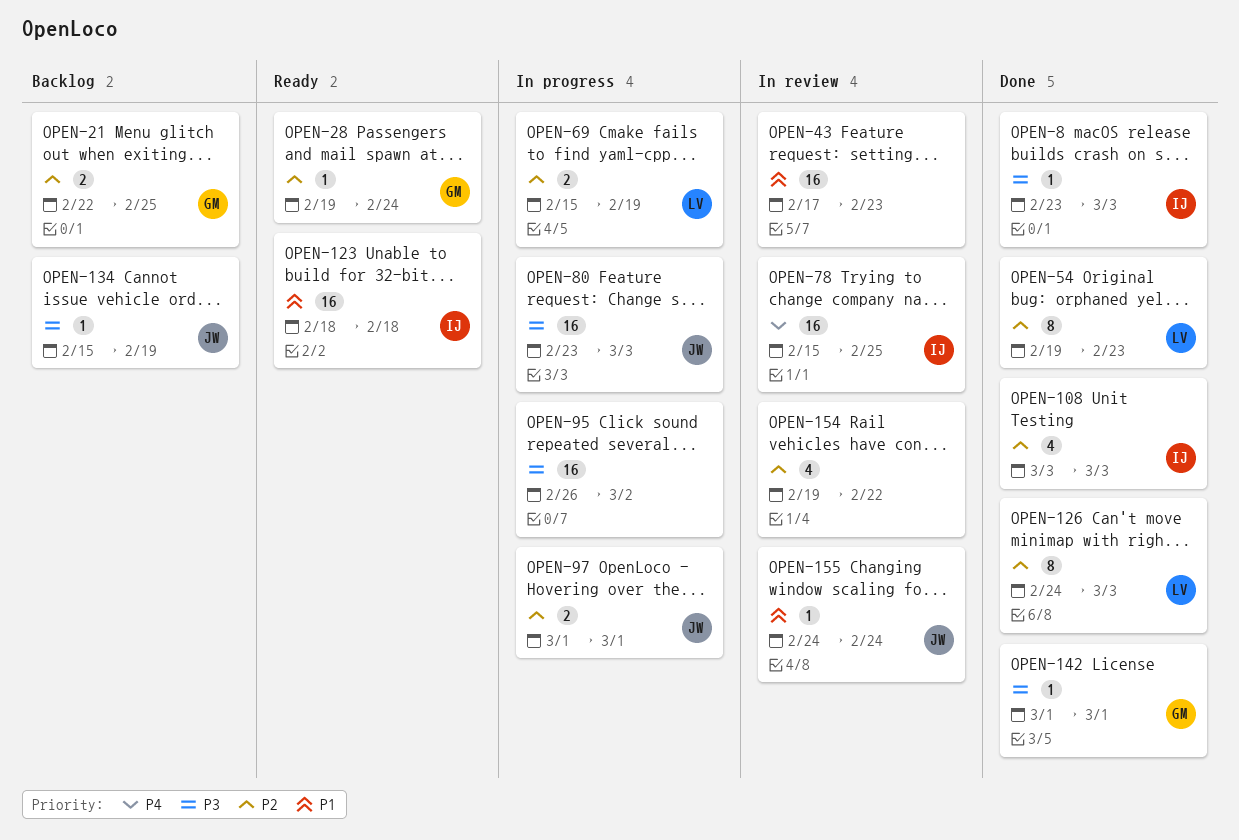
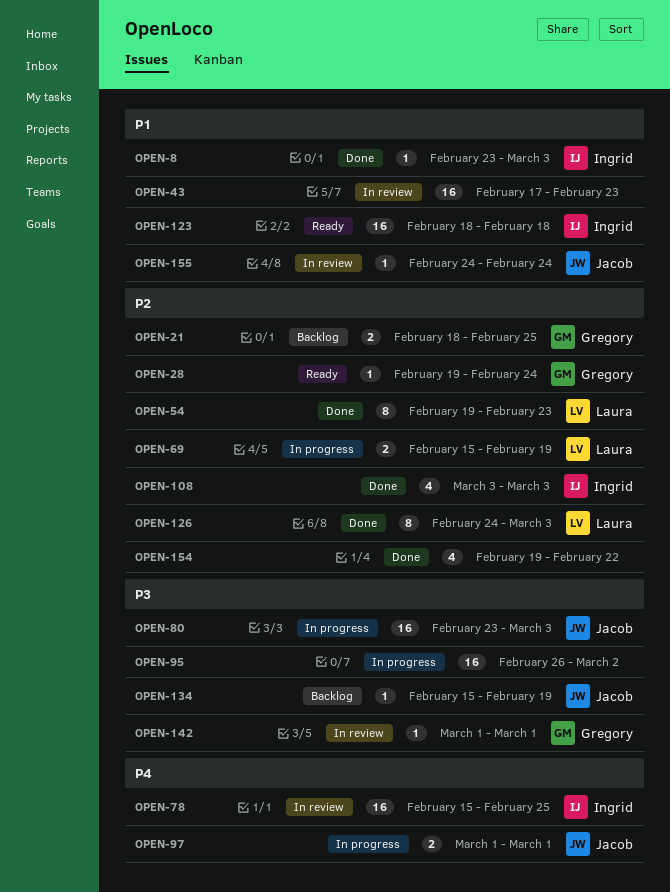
OPEN-8, priority: P3 -> P1
OPEN-21, start: Feb 22 -> Feb 18
OPEN-97, priority: P2 -> P4
OPEN-142, status: Done -> In review
OPEN-154, status: In review -> Done

